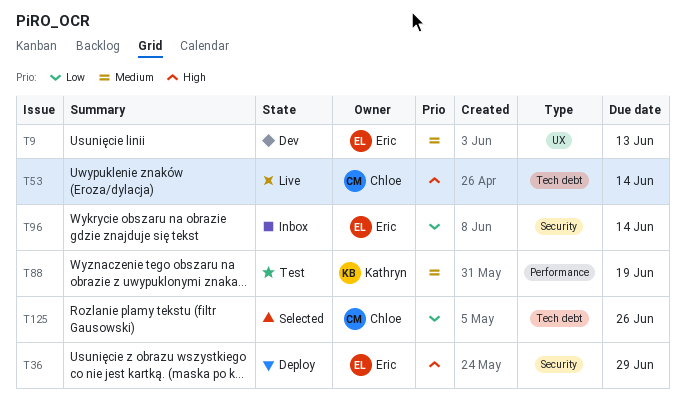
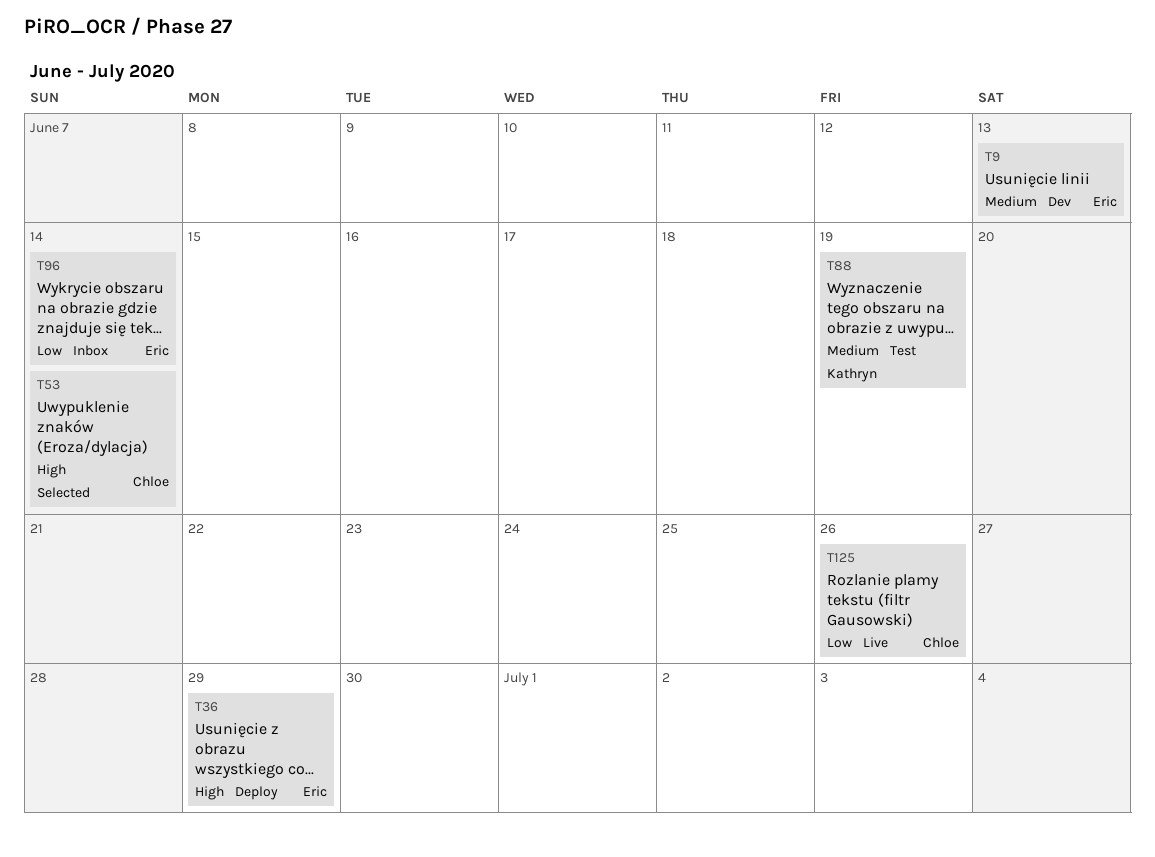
T53, status: Live -> Selected
T125, status: Selected -> Live

